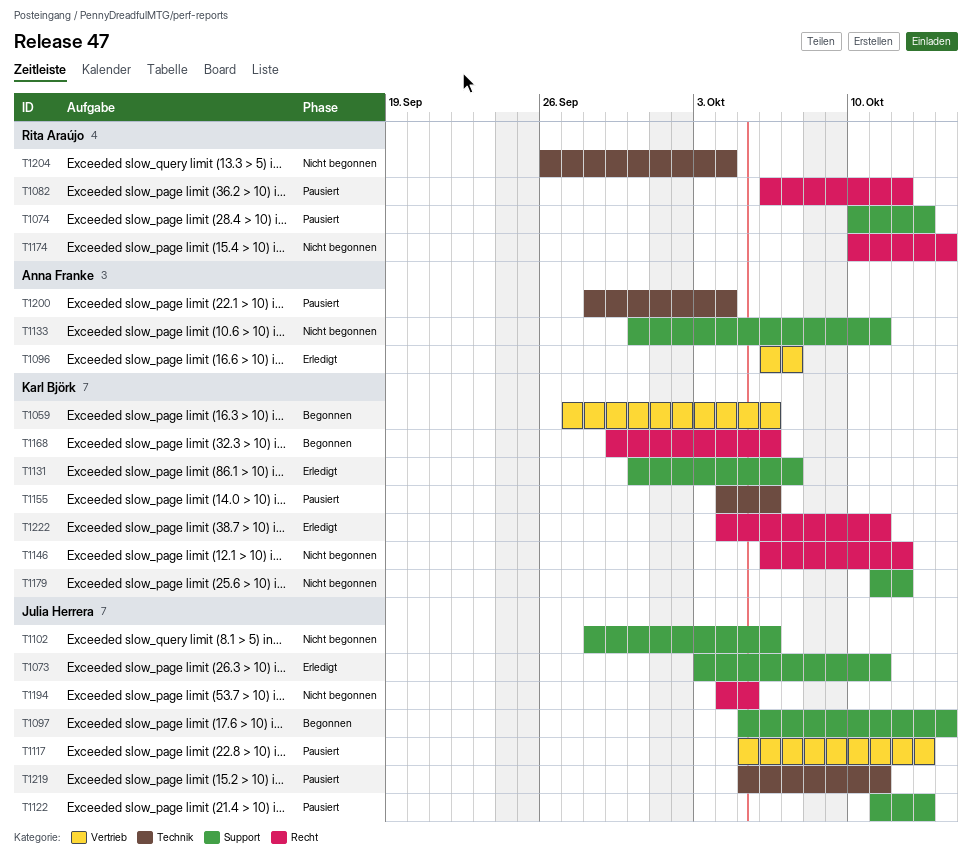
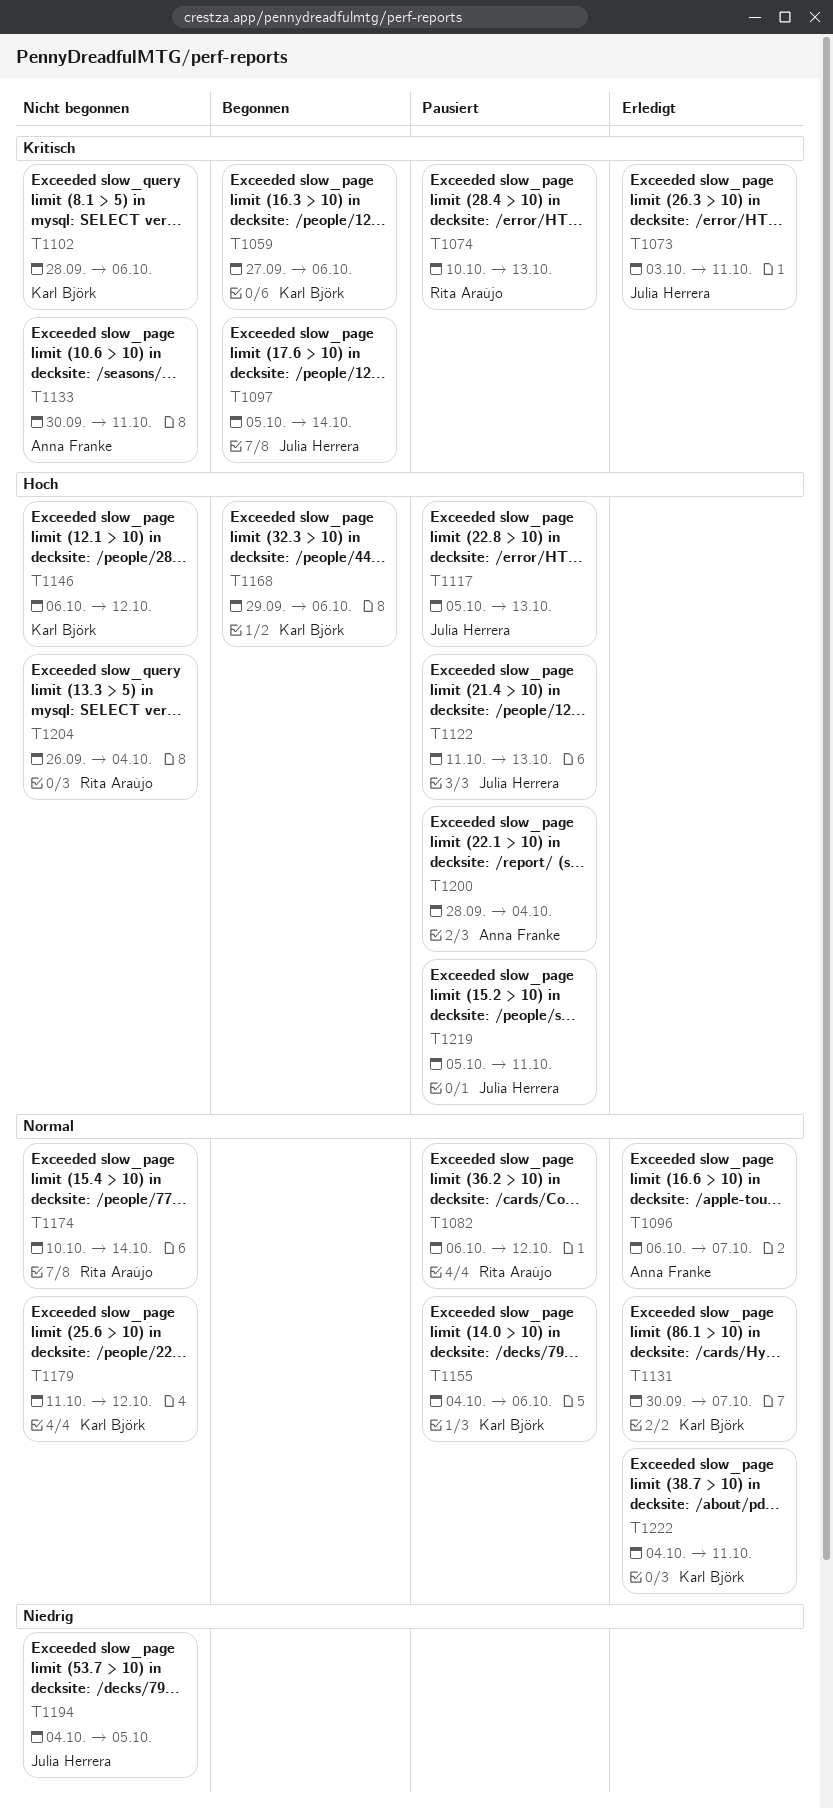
T1102, owner: Julia Herrera -> Karl Björk

